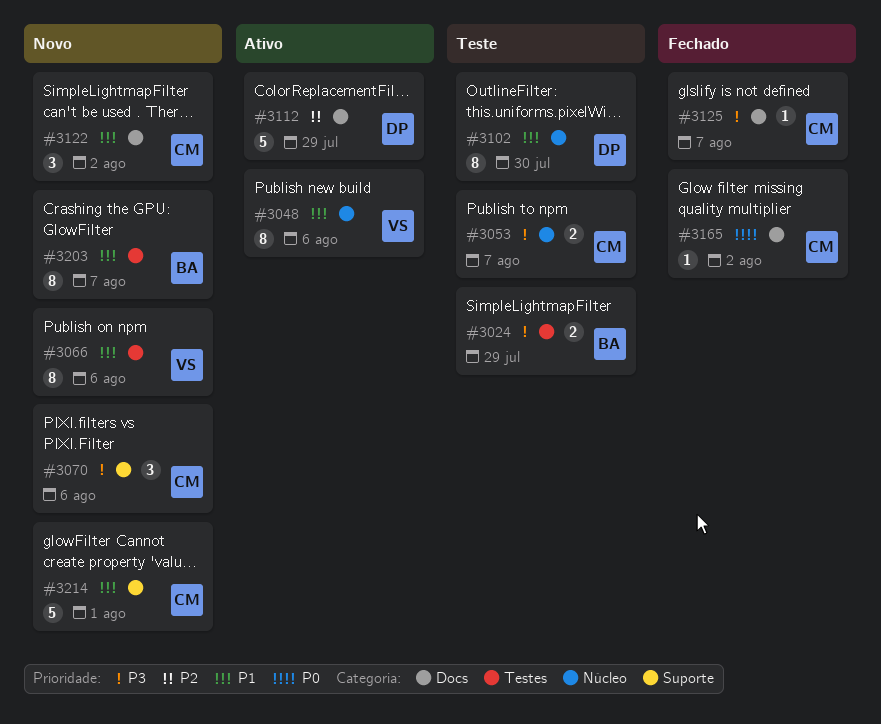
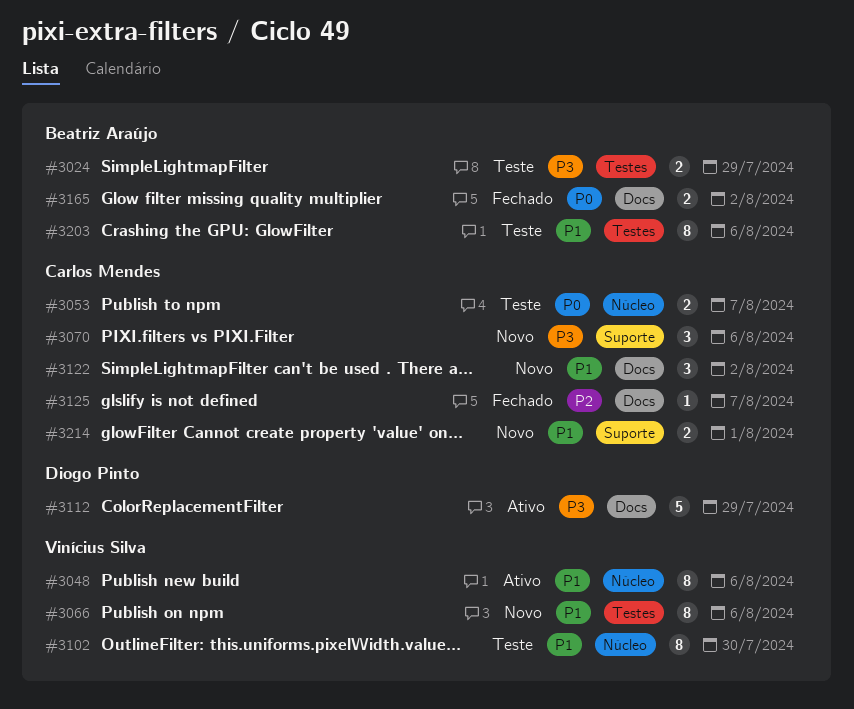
#3053, priority: P3 -> P0
#3102, owner: Diogo Pinto -> Vinícius Silva
#3112, priority: P2 -> P3
#3125, priority: P3 -> P2
#3165, owner: Carlos Mendes -> Beatriz Araújo
#3165, estimate: 1 -> 2
#3203, status: Novo -> Teste
#3203, due: Aug 7 -> Aug 6
#3214, estimate: 5 -> 2

